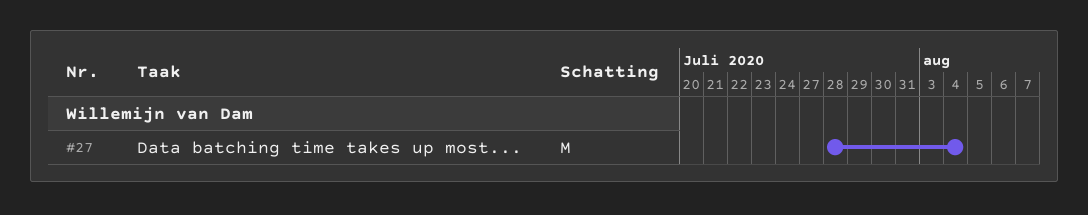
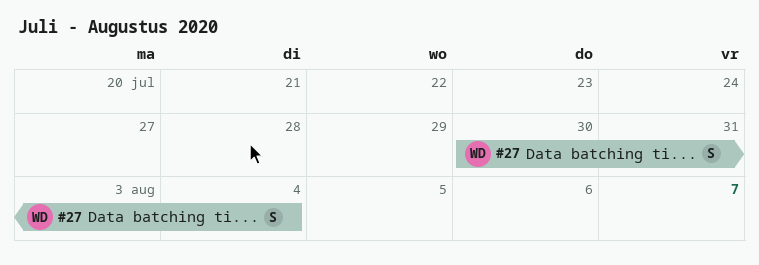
#27, estimate: M -> S
#27, start: Jul 28 -> Jul 30

